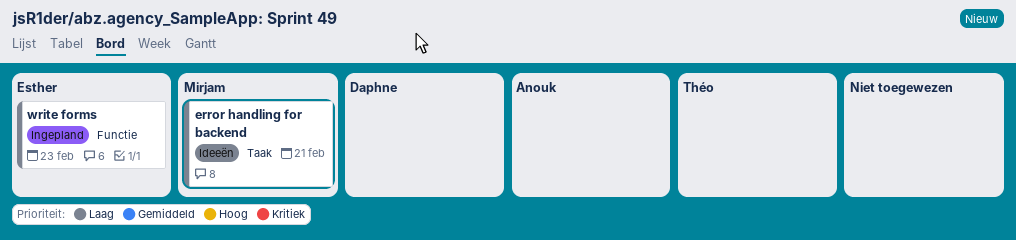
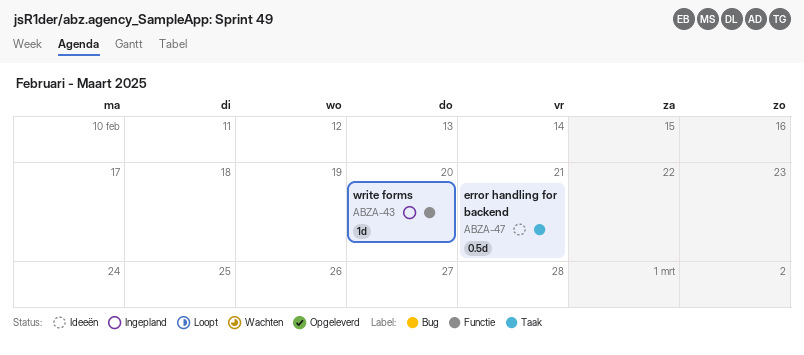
write forms, due: Feb 23 -> Feb 20

